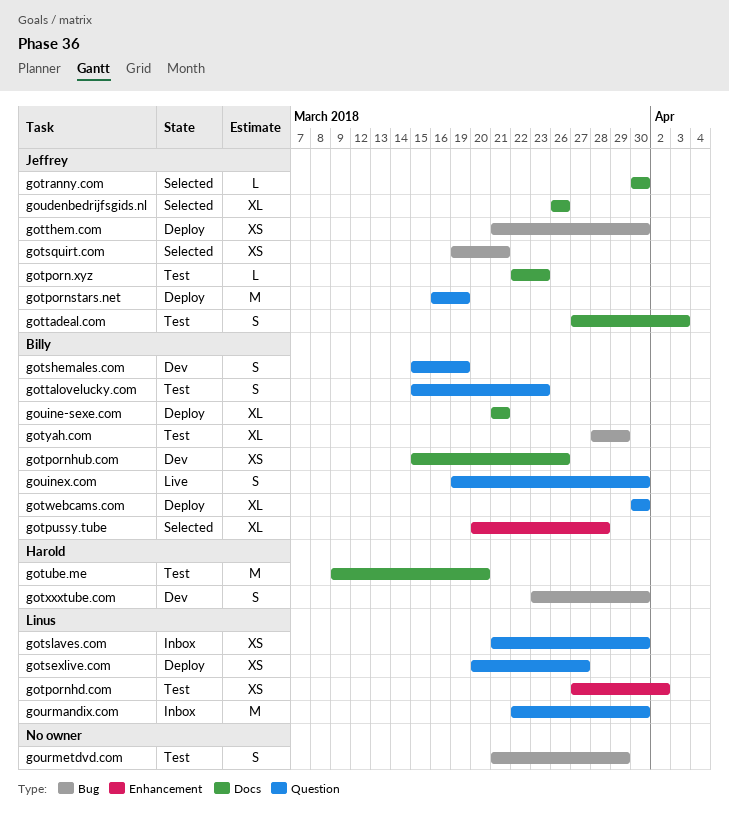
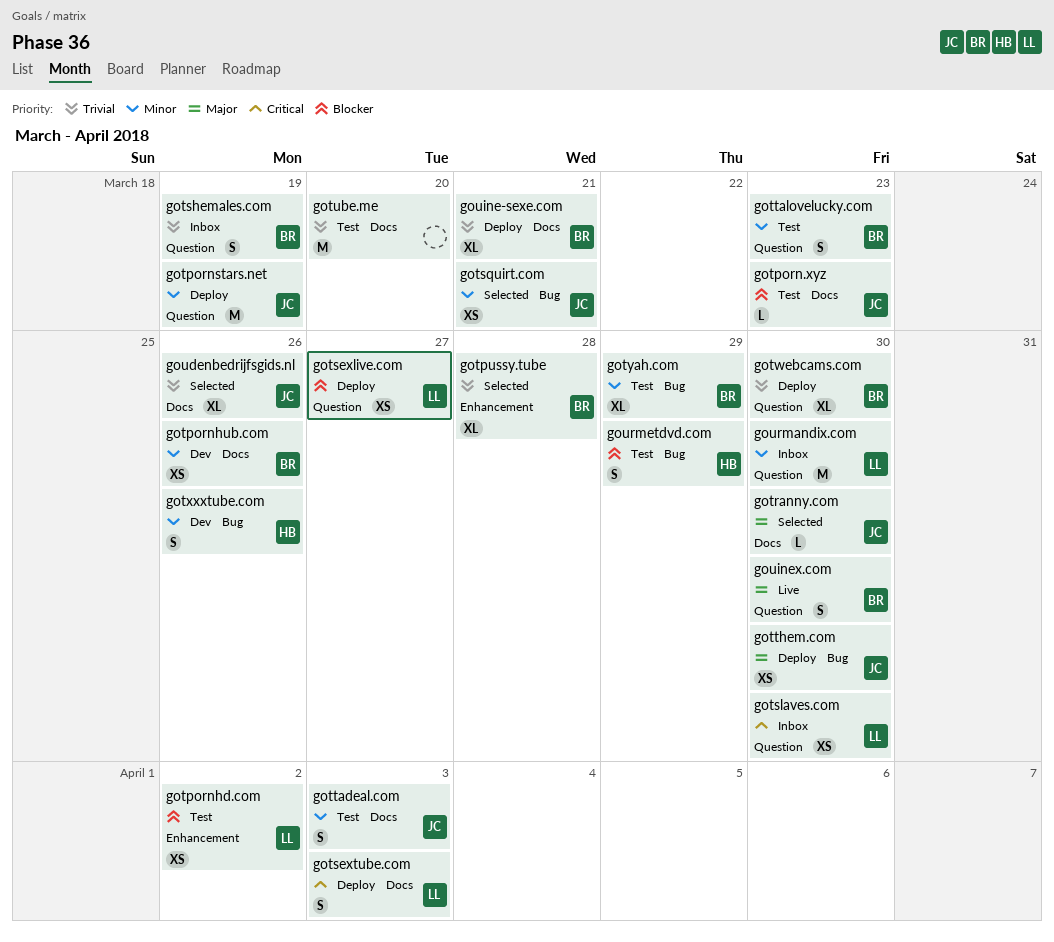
gotsextube.com: none -> present
gotshemales.com, status: Dev -> Inbox
gotube.me, owner: Harold -> none
gotxxxtube.com, due: Mar 30 -> Mar 26
gourmetdvd.com, owner: none -> Harold

